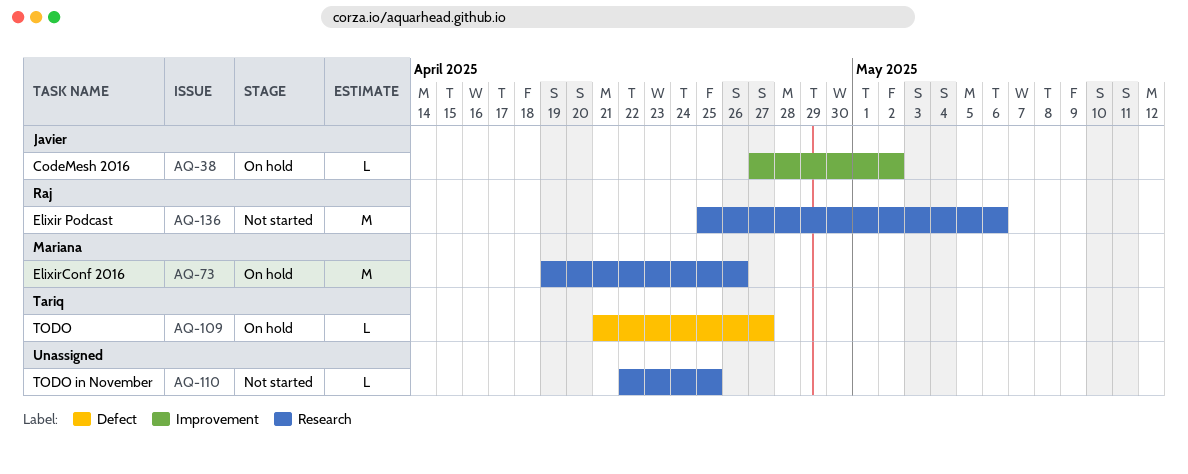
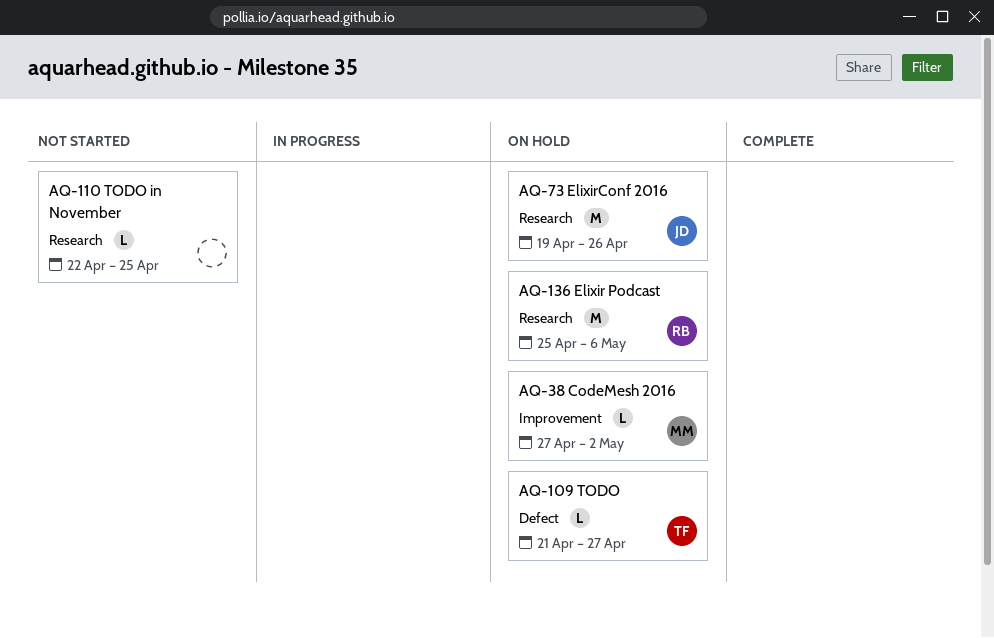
AQ-38, owner: Javier -> Mariana
AQ-73, owner: Mariana -> Javier
AQ-136, status: Not started -> On hold

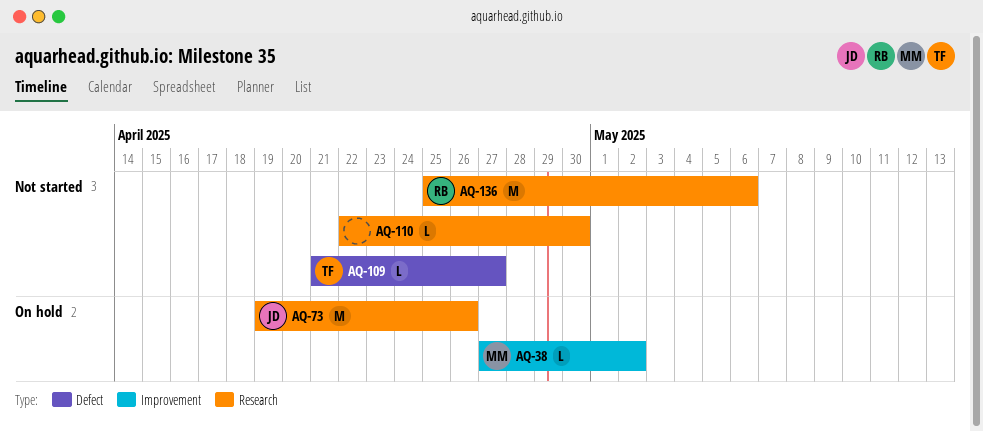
AQ-109, status: On hold -> Not started
AQ-110, due: Apr 25 -> Apr 30
AQ-136, status: On hold -> Not started

